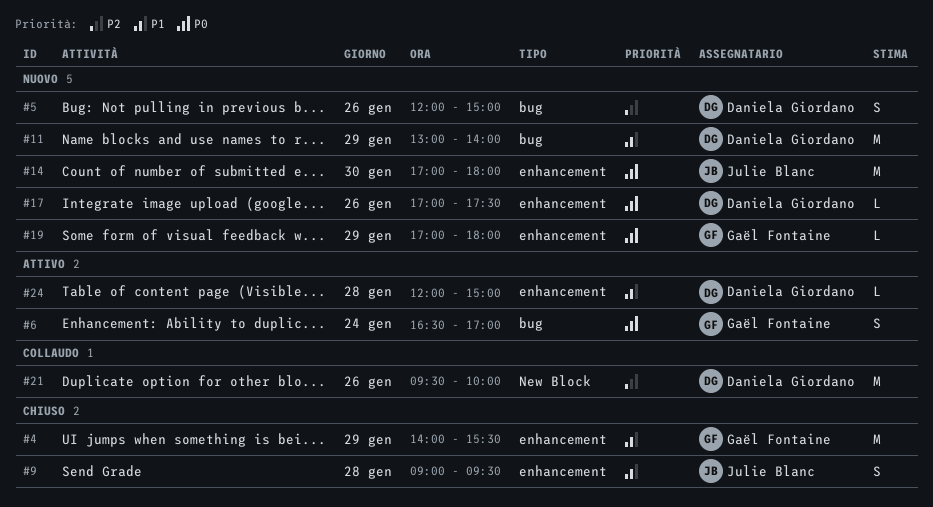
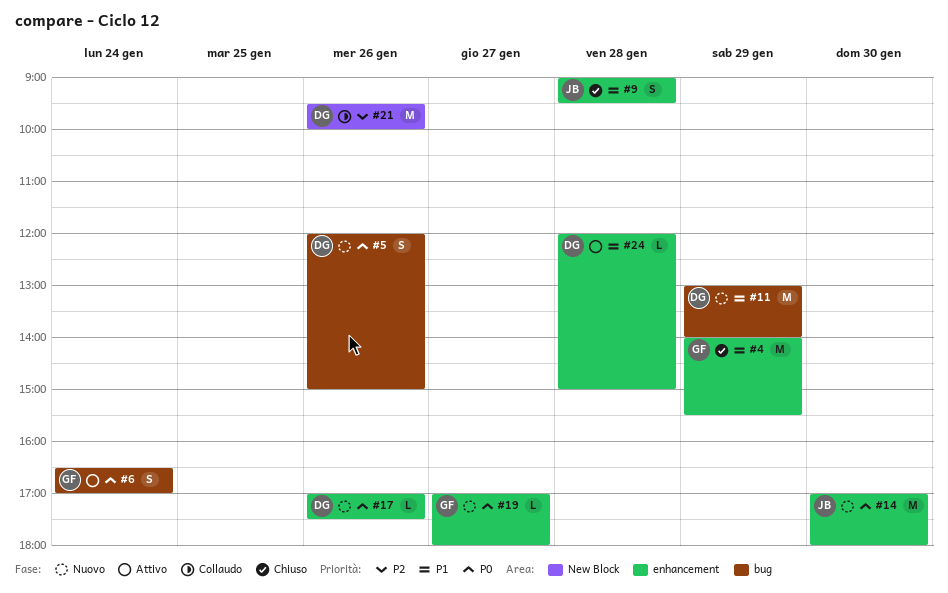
#5, priority: P2 -> P0
#19, day: Jan 29 -> Jan 27

